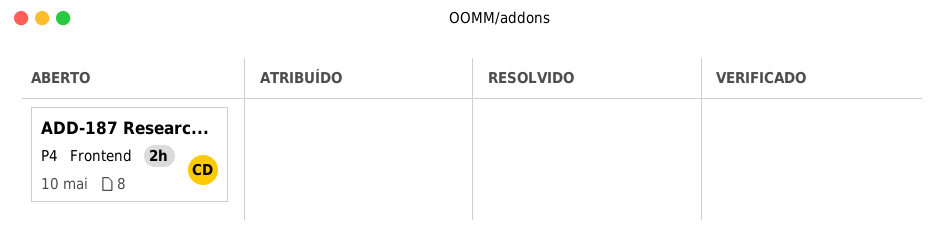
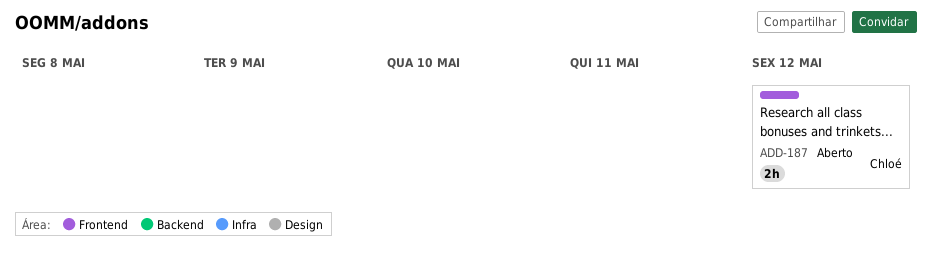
ADD-187, due: May 10 -> May 12

